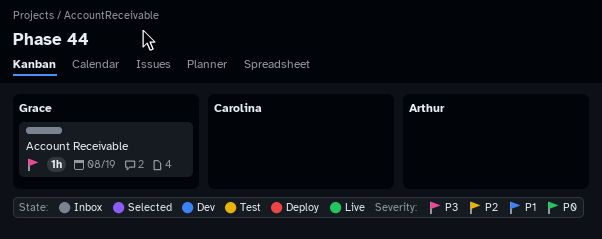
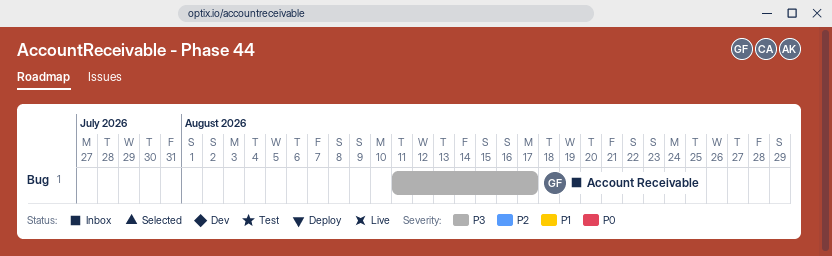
Account Receivable, due: Aug 19 -> Aug 17

